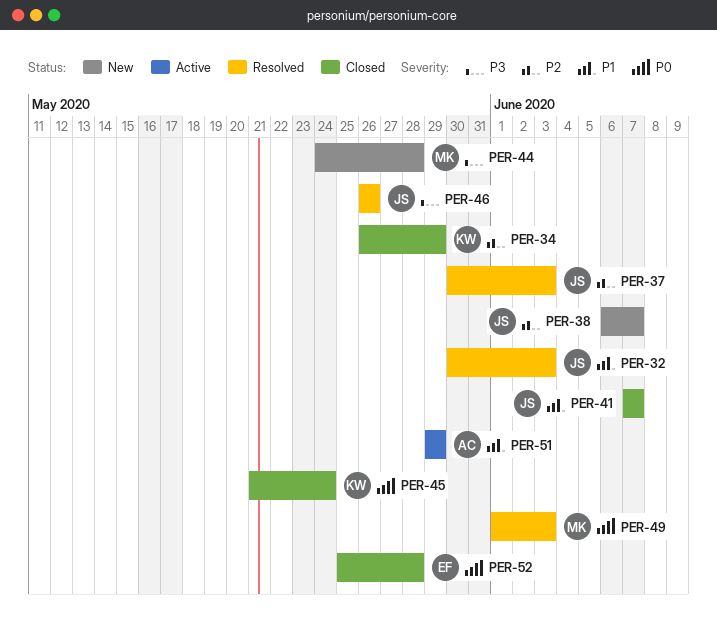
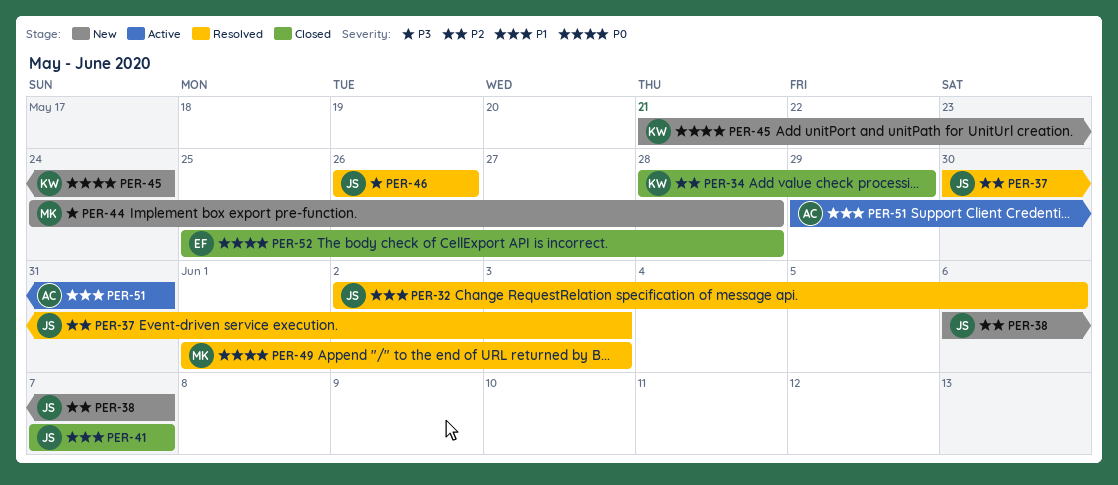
PER-32, start: May 30 -> Jun 2
PER-32, due: Jun 3 -> Jun 6
PER-34, start: May 26 -> May 28
PER-45, status: Closed -> New
PER-51, due: May 29 -> May 31

